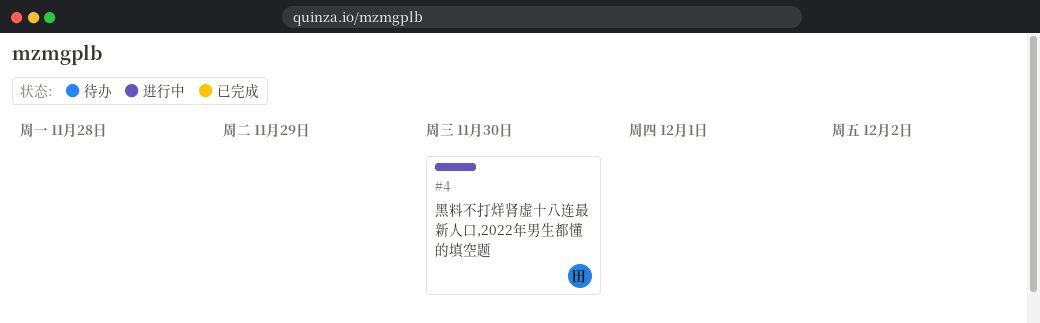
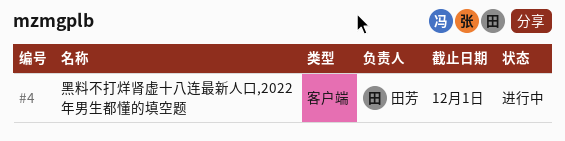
#4, due: Nov 30 -> Dec 1

